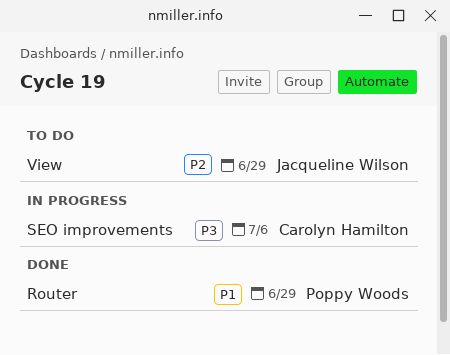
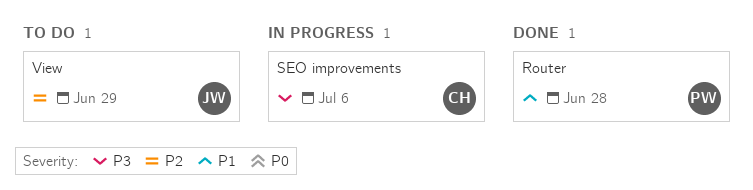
Router, due: Jun 29 -> Jun 28

